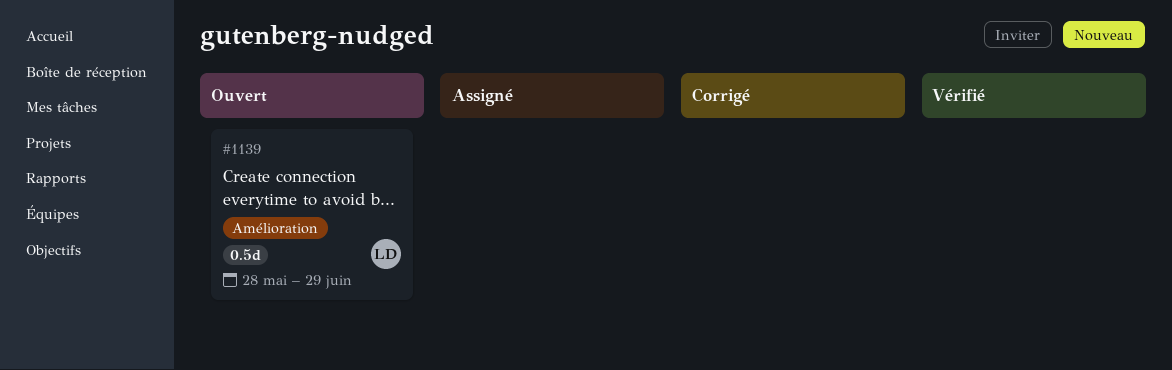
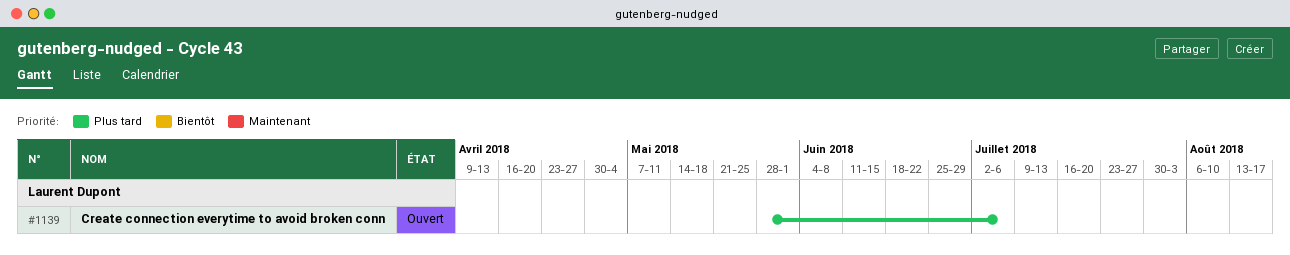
#1139, due: Jun 29 -> Jul 6

